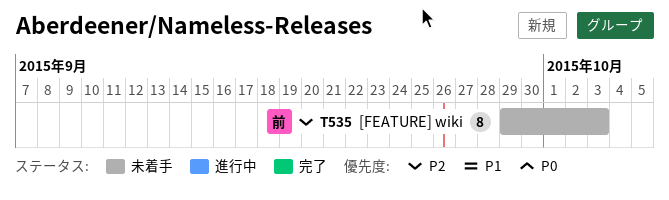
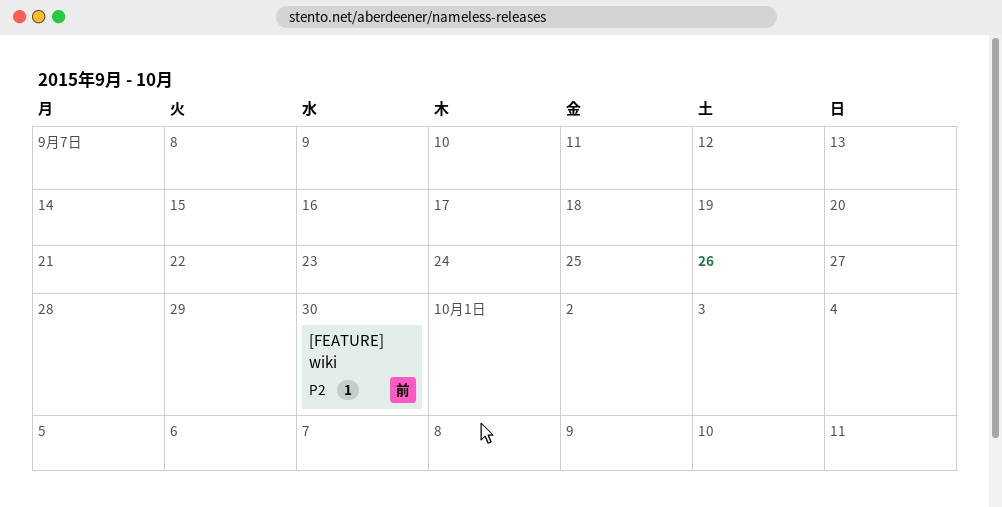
[FEATURE] wiki, estimate: 8 -> 1
[FEATURE] wiki, due: Oct 3 -> Sep 30

